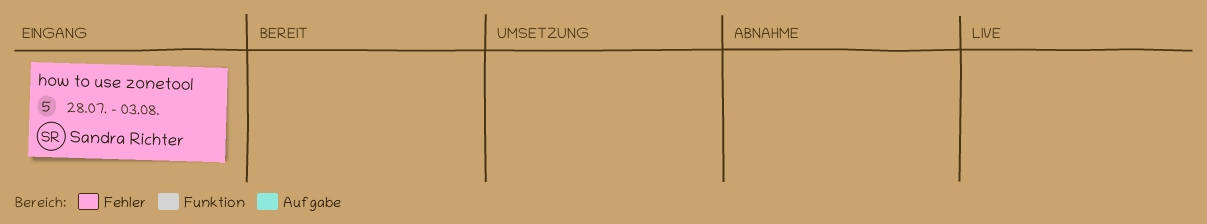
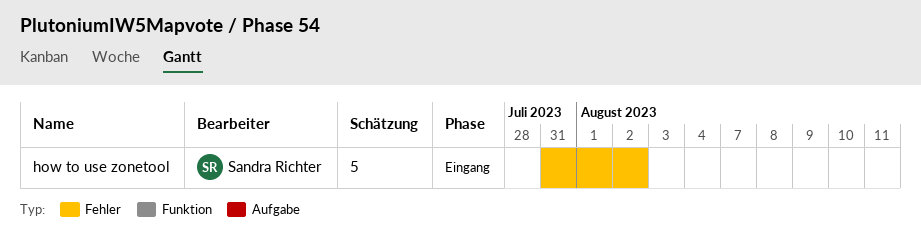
how to use zonetool, start: Jul 28 -> Jul 31
how to use zonetool, due: Aug 3 -> Aug 2

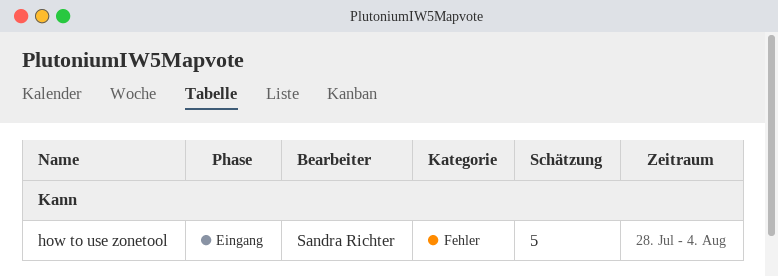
how to use zonetool, start: Jul 31 -> Jul 28
how to use zonetool, due: Aug 2 -> Aug 4

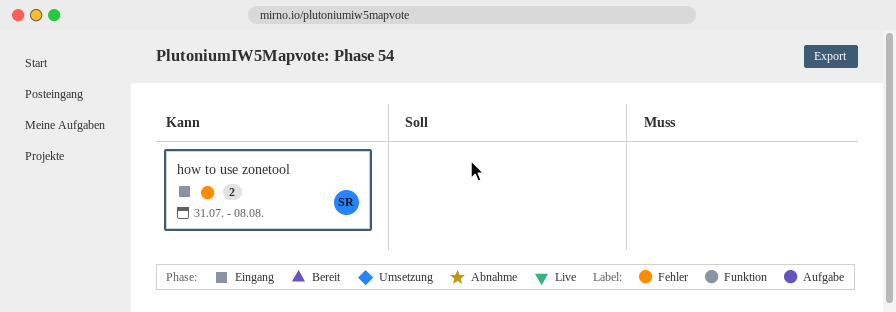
how to use zonetool, estimate: 5 -> 2
how to use zonetool, start: Jul 28 -> Jul 31
how to use zonetool, due: Aug 4 -> Aug 8

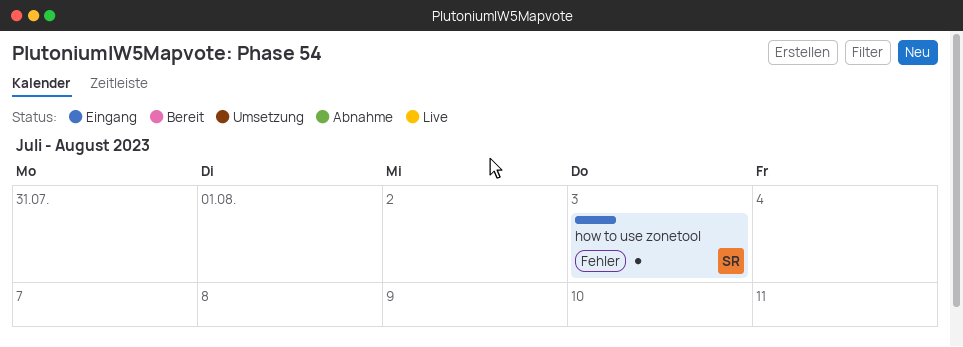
how to use zonetool, estimate: 2 -> 1
how to use zonetool, due: Aug 8 -> Aug 3

